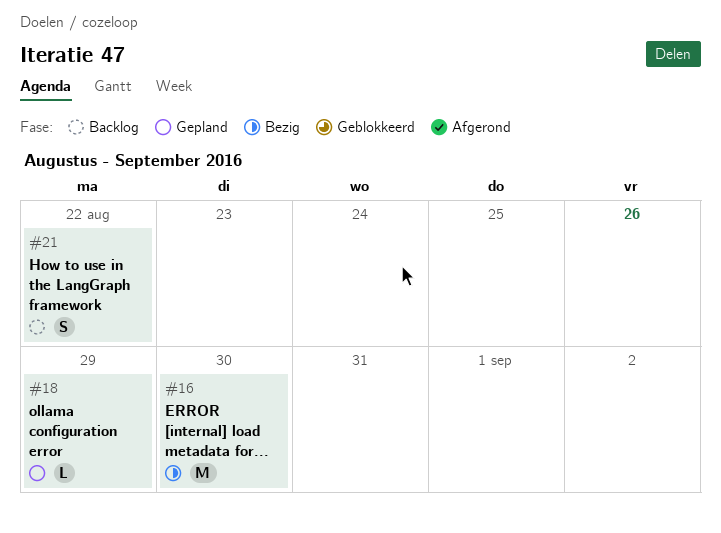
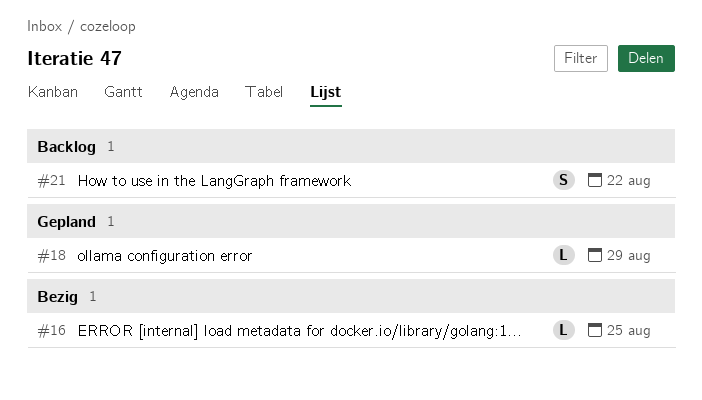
#16, estimate: M -> L
#16, due: Aug 30 -> Aug 25

